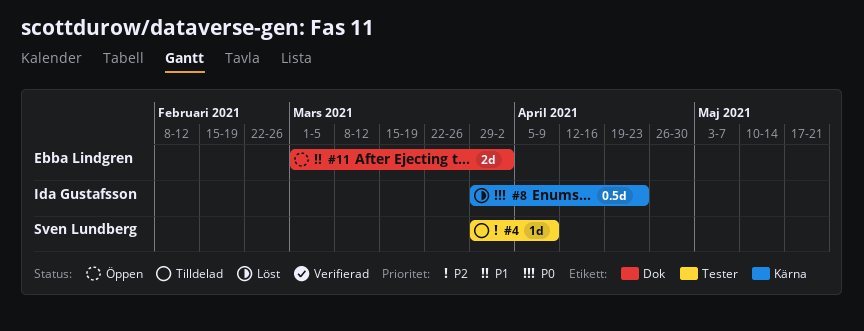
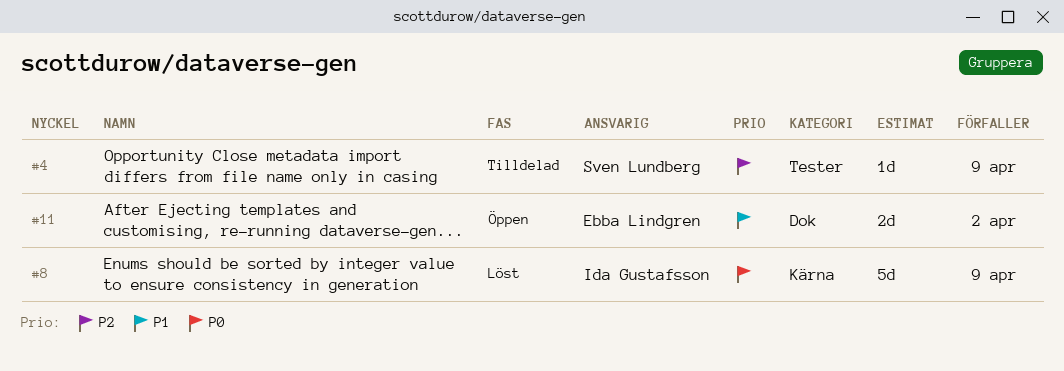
#8, estimate: 0.5d -> 5d
#8, due: Apr 23 -> Apr 9

